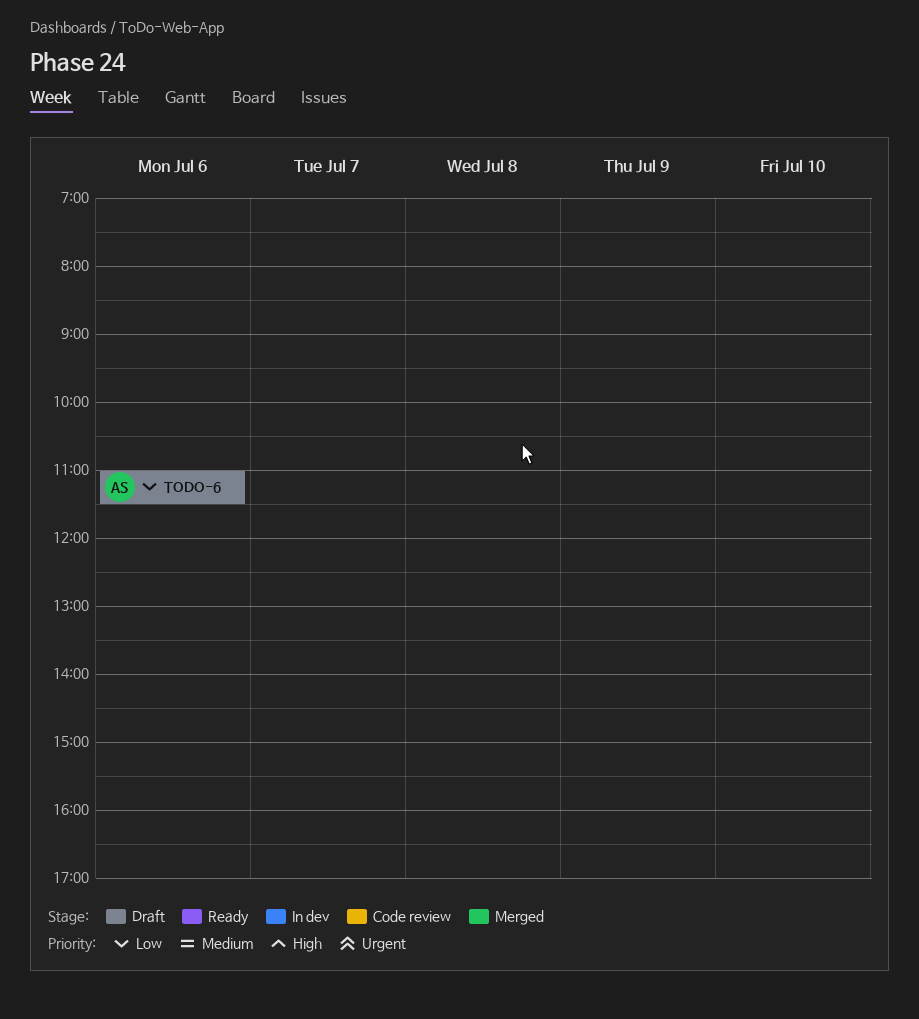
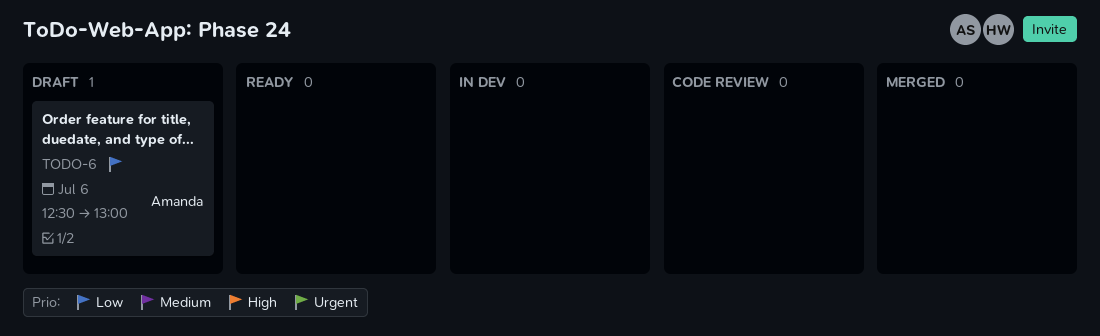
TODO-6, begins: 11:00 -> 12:30
TODO-6, ends: 11:30 -> 13:00

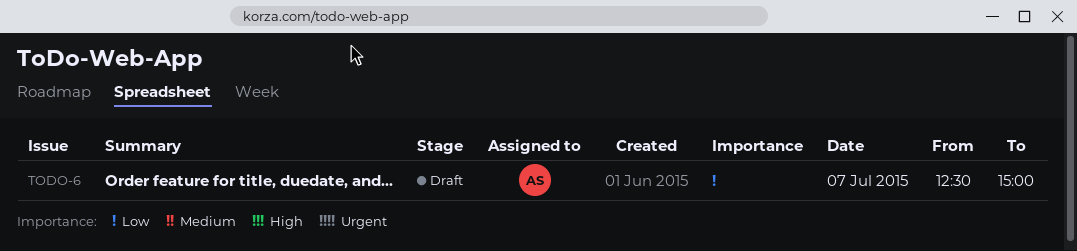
TODO-6, day: Jul 6 -> Jul 7
TODO-6, ends: 13:00 -> 15:00

